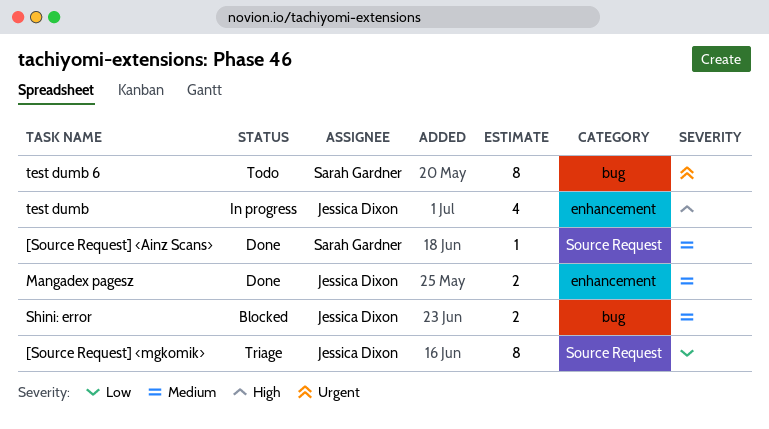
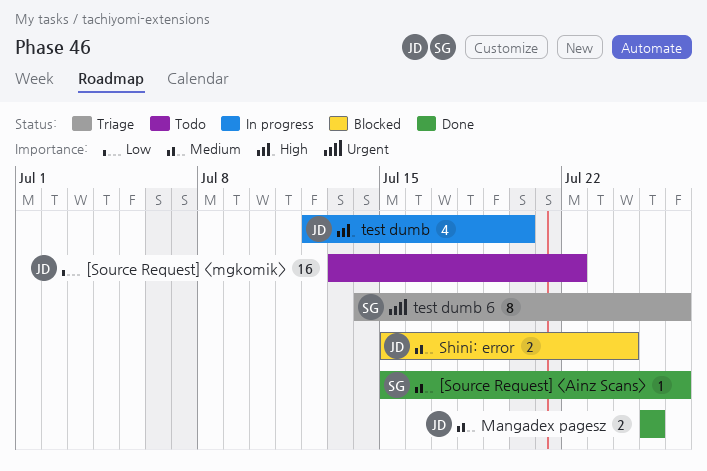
[Source Request] <mgkomik>, status: Triage -> Todo
[Source Request] <mgkomik>, estimate: 8 -> 16
test dumb 6, status: Todo -> Triage

